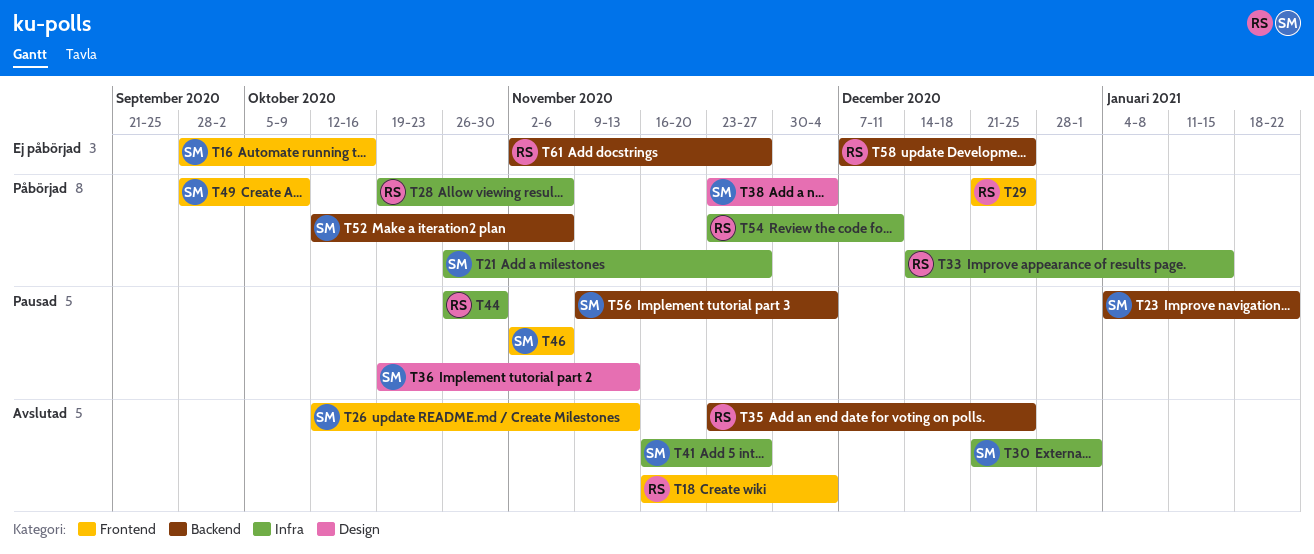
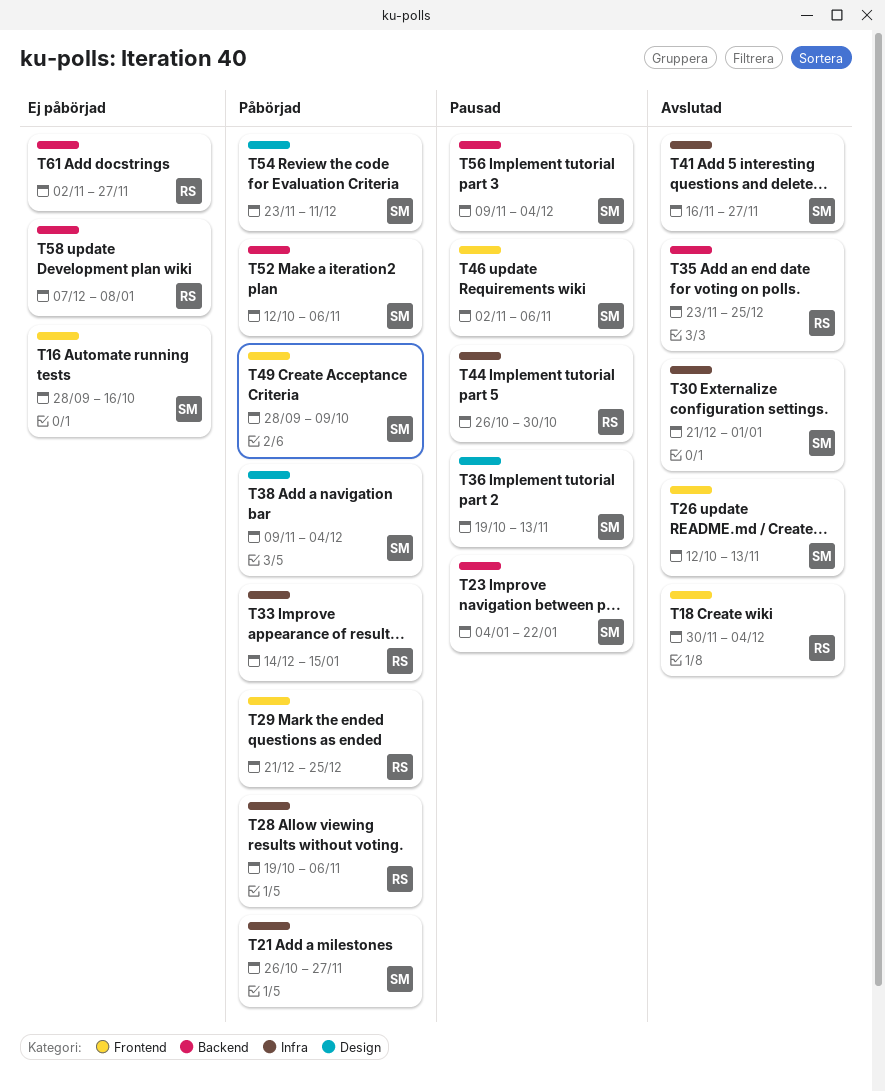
T18, start: Nov 16 -> Nov 30
T38, start: Nov 23 -> Nov 9
T54, owner: RS -> SM
T54, label: Infra -> Design
T58, due: Dec 25 -> Jan 8

